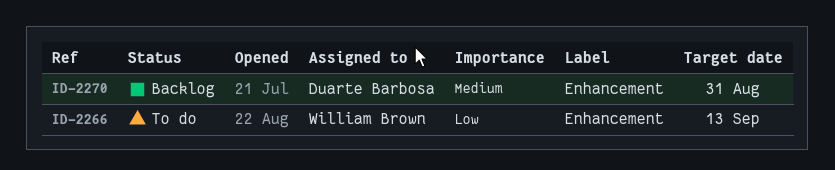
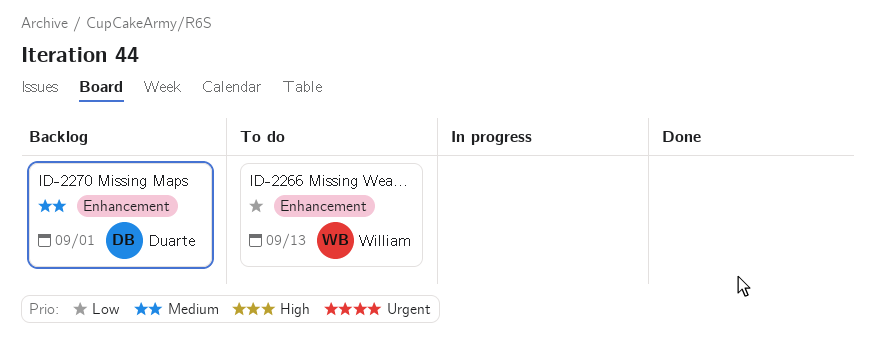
ID-2270, due: Aug 31 -> Sep 1

